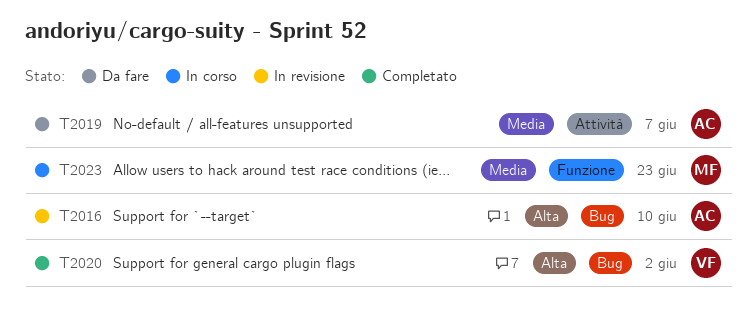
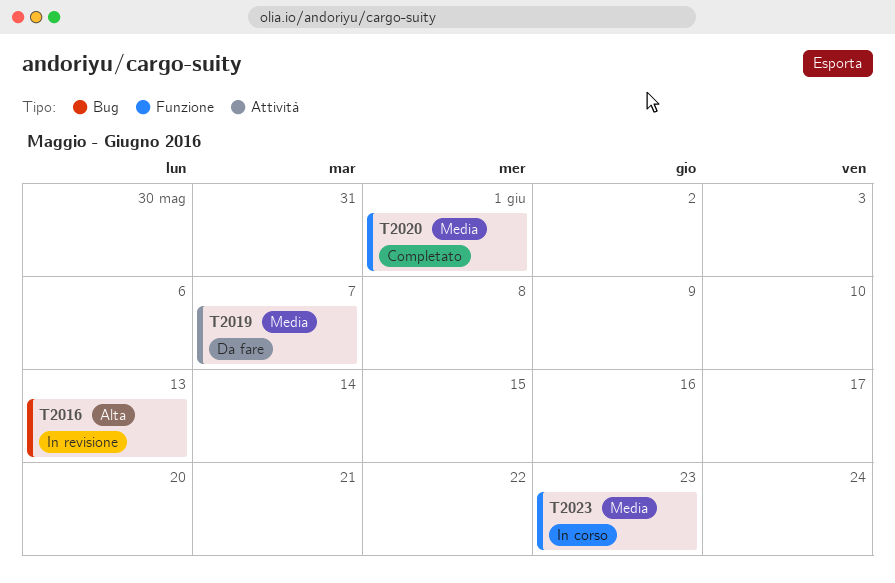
T2016, due: Jun 10 -> Jun 13
T2020, priority: Alta -> Media
T2020, label: Bug -> Funzione
T2020, due: Jun 2 -> Jun 1

